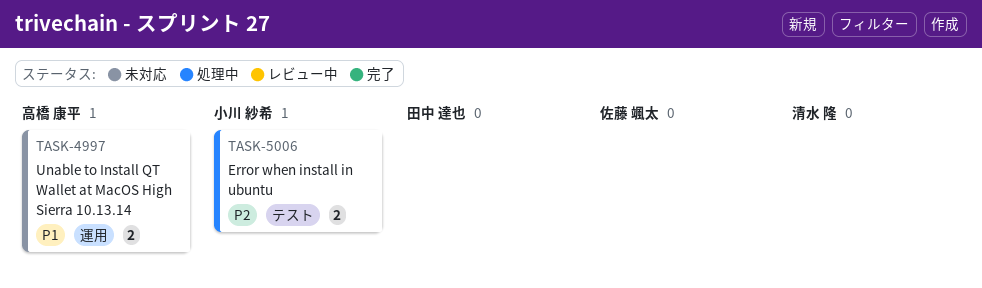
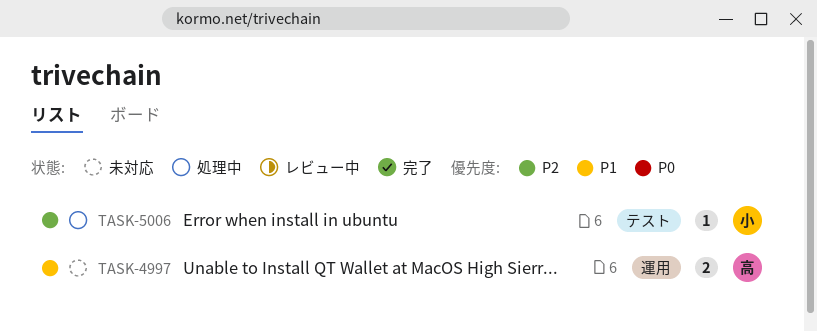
TASK-5006, estimate: 2 -> 1

